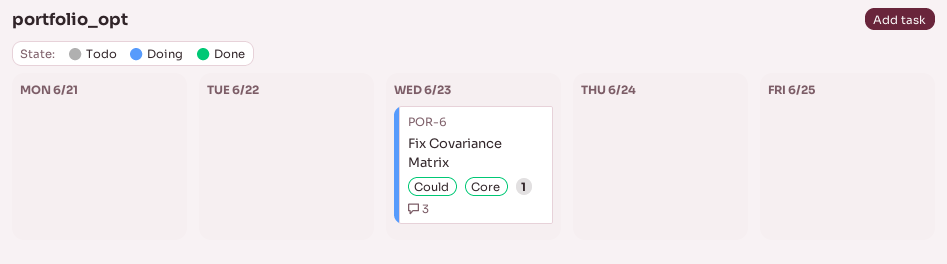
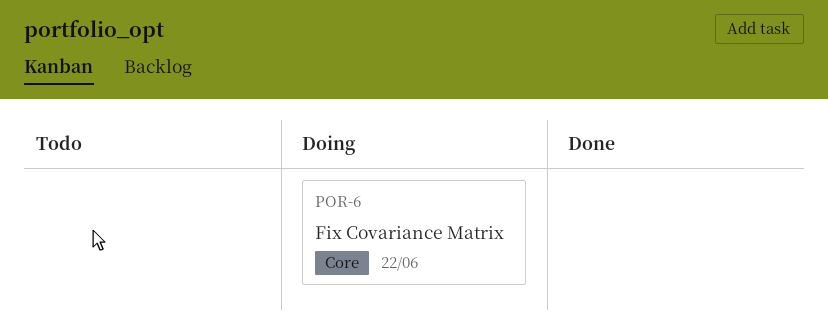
POR-6, due: Jun 23 -> Jun 22

